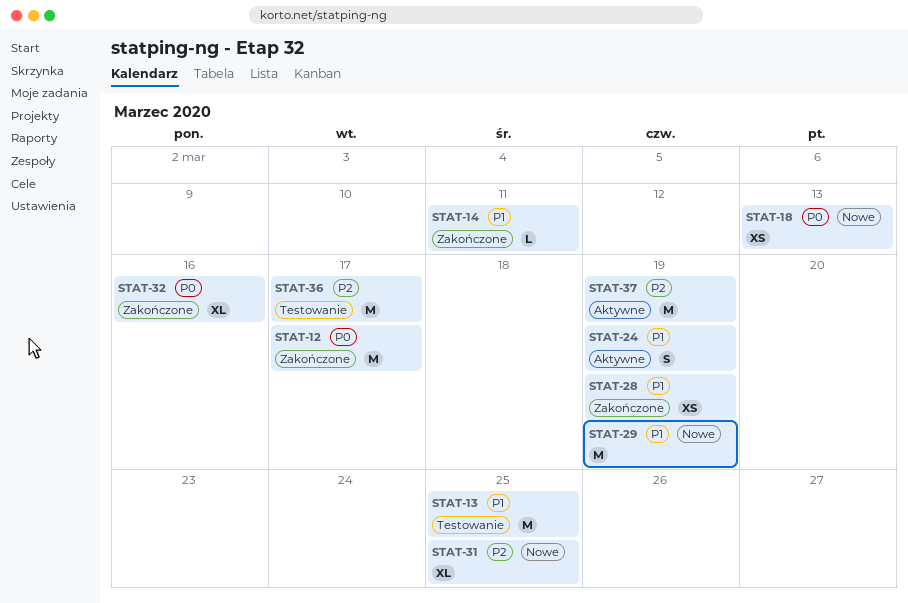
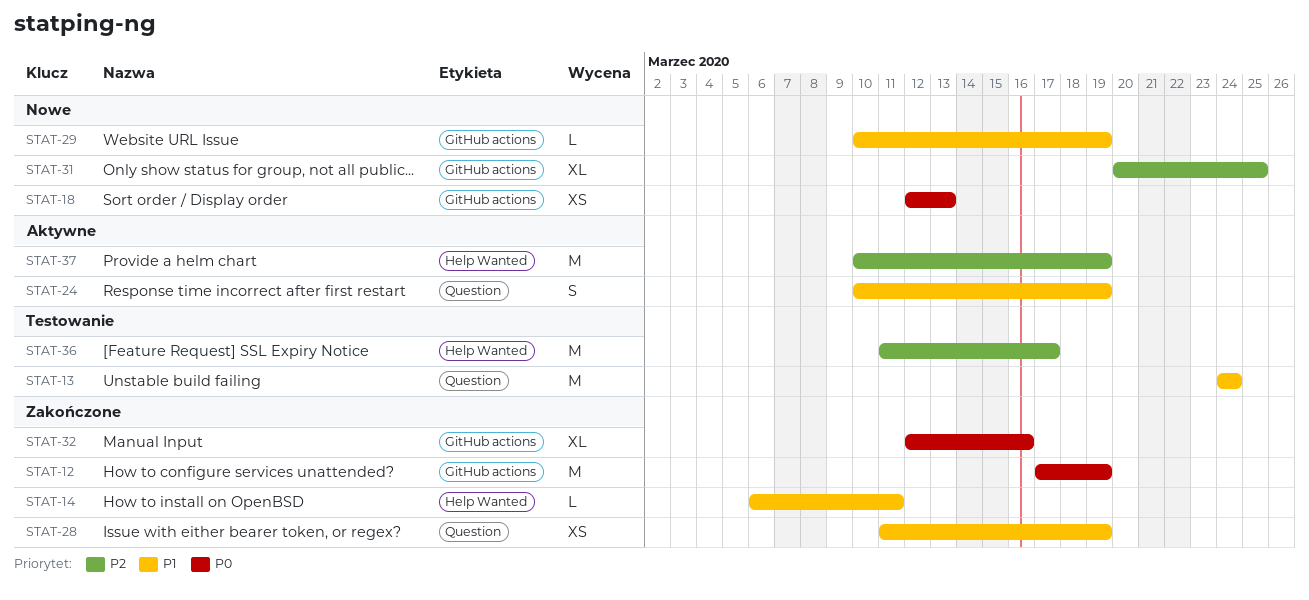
STAT-12, due: Mar 17 -> Mar 19
STAT-13, due: Mar 25 -> Mar 24
STAT-29, estimate: M -> L

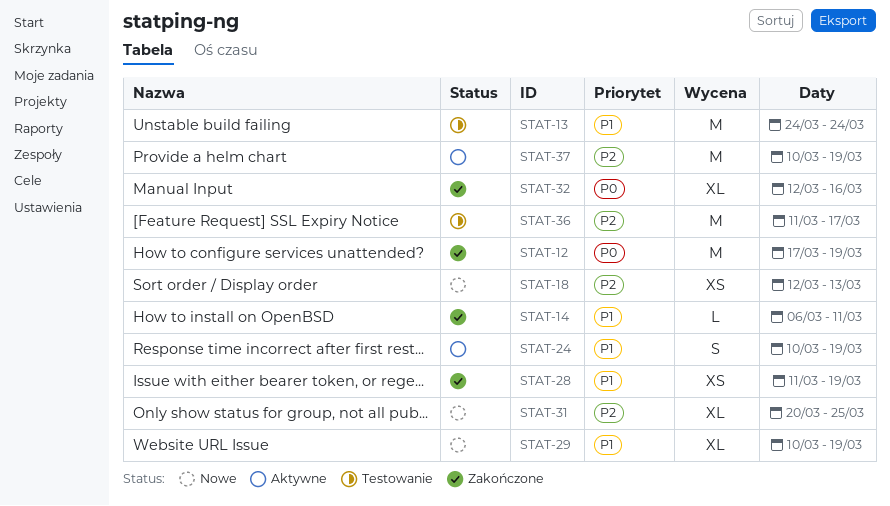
STAT-18, priority: P0 -> P2
STAT-29, estimate: L -> XL

